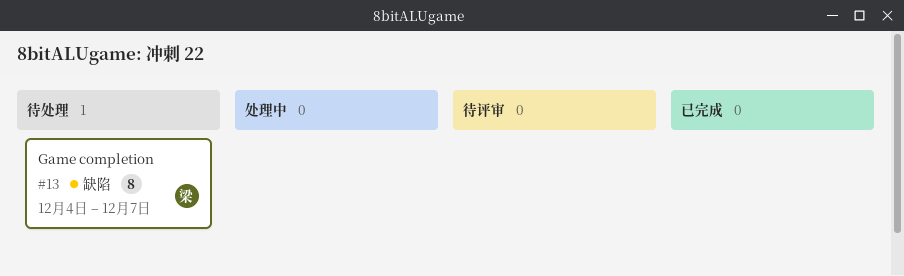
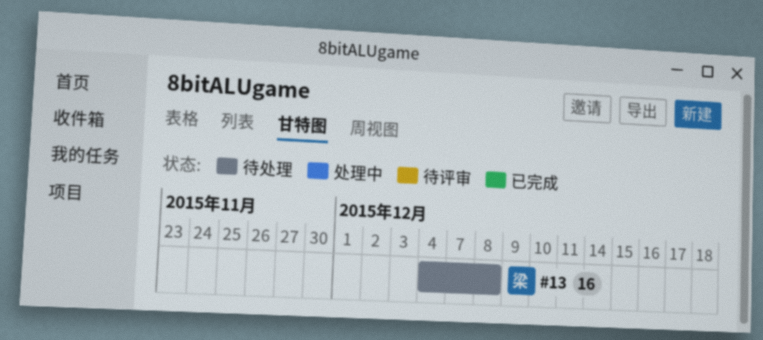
#13, estimate: 8 -> 16
#13, due: Dec 7 -> Dec 8

